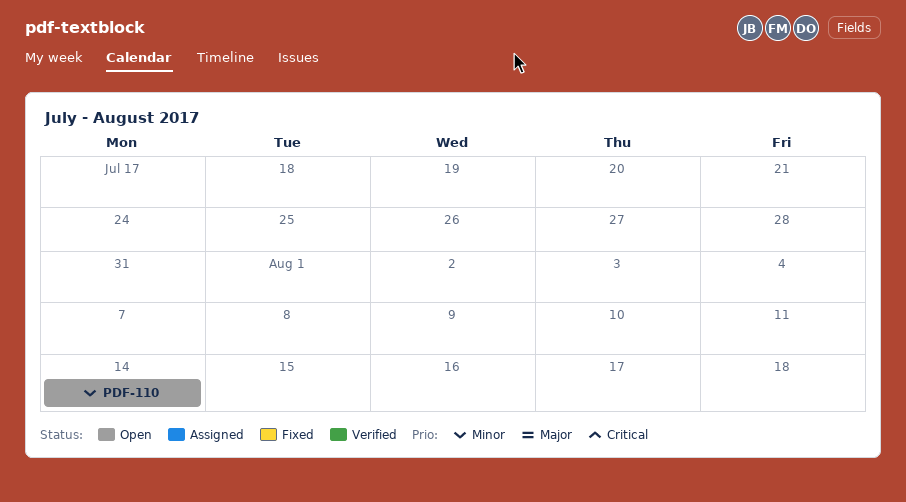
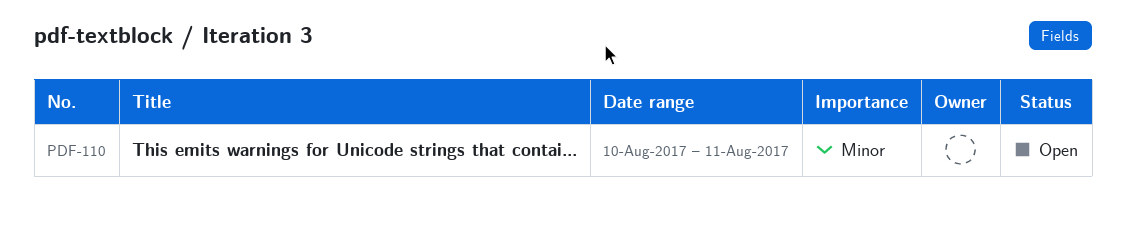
PDF-110, start: Aug 14 -> Aug 10
PDF-110, due: Aug 14 -> Aug 11

